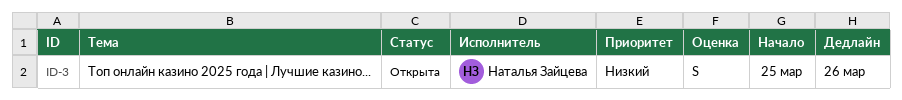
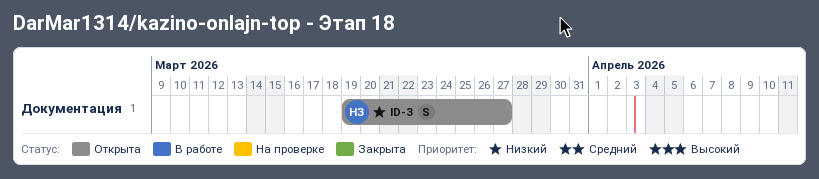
ID-3, start: Mar 25 -> Mar 19
ID-3, due: Mar 26 -> Mar 27

